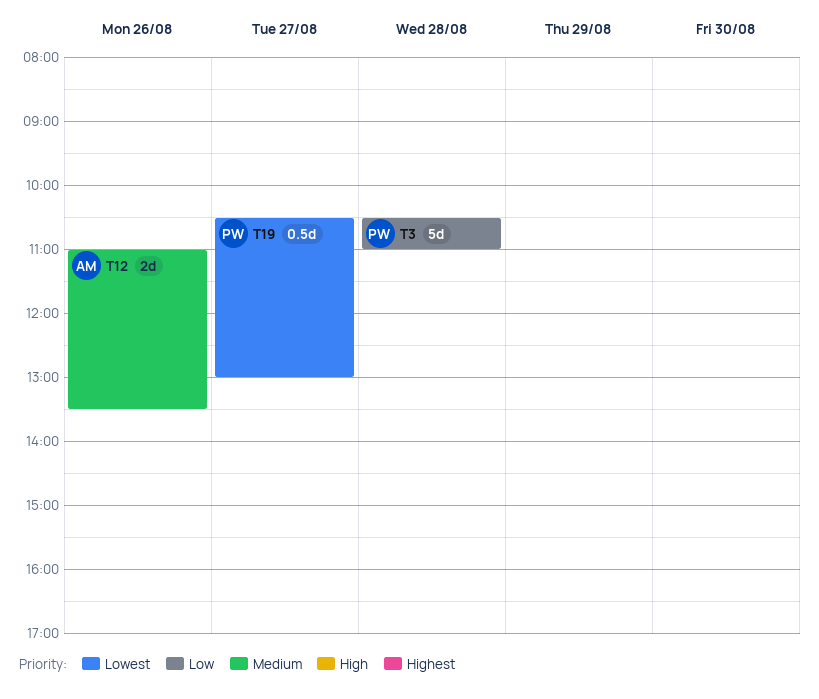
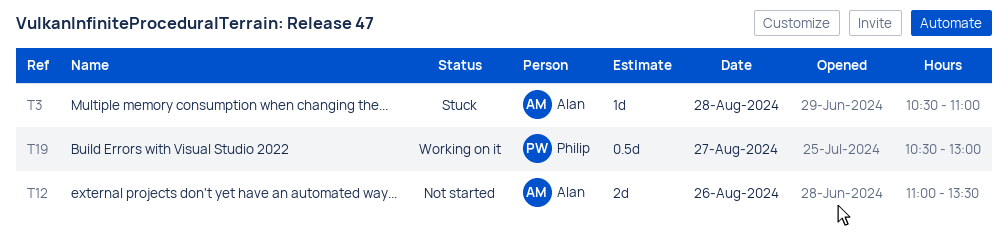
T3, owner: Philip -> Alan
T3, estimate: 5d -> 1d

